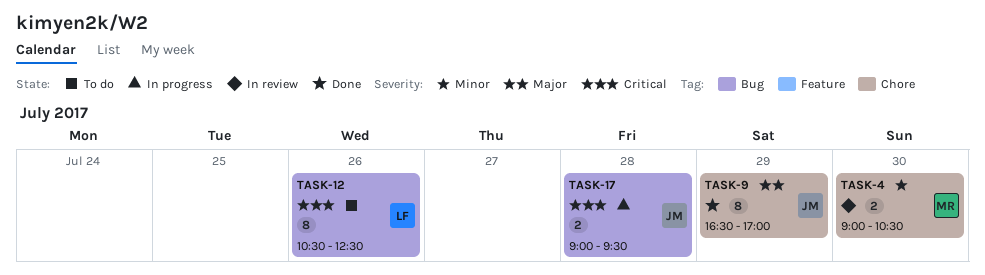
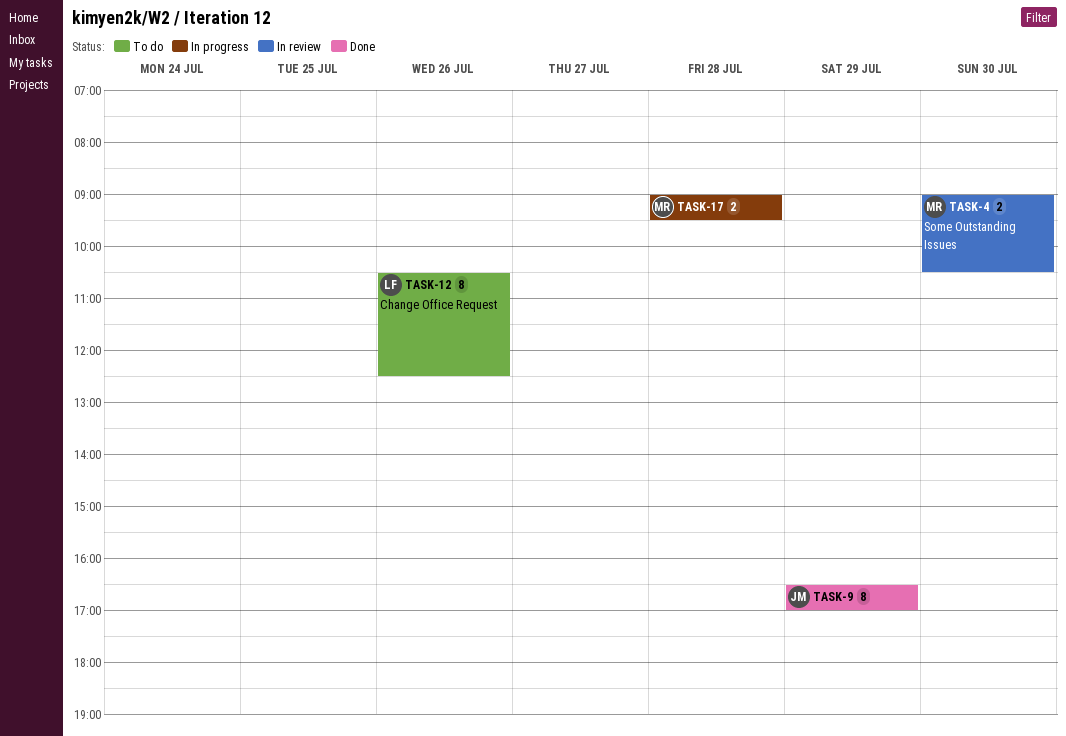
TASK-17, owner: JM -> MR

